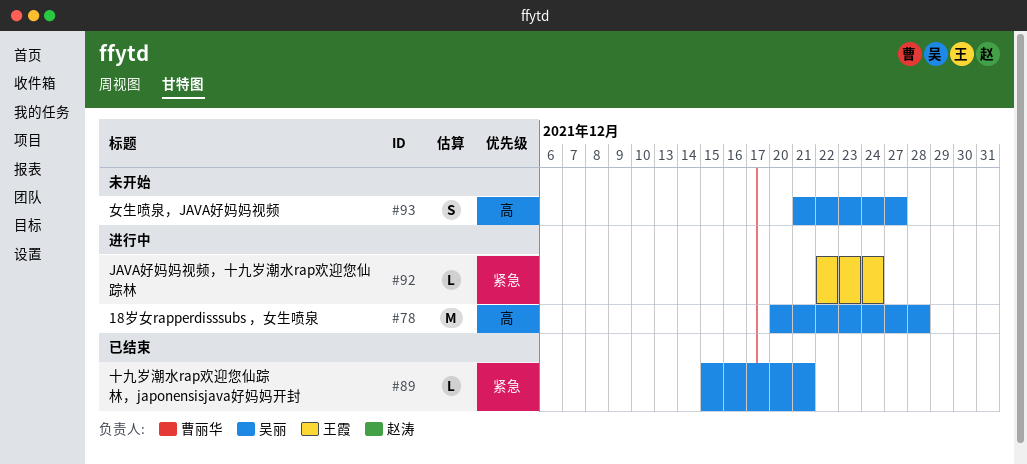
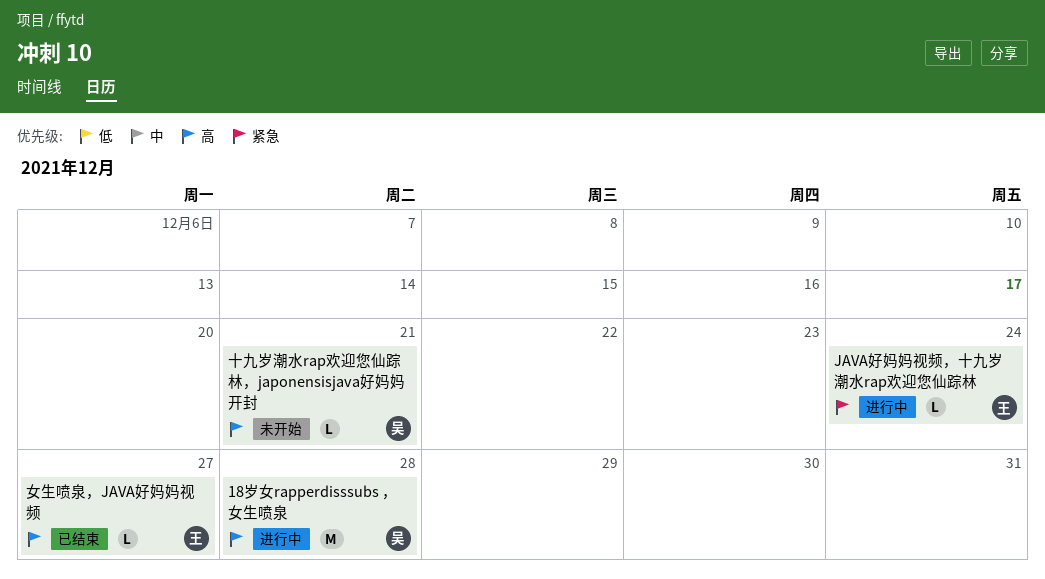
十九岁潮水rap欢迎您仙踪林，japonensisjava好妈妈开封, status: 已结束 -> 未开始
十九岁潮水rap欢迎您仙踪林，japonensisjava好妈妈开封, priority: 紧急 -> 高
女生喷泉，JAVA好妈妈视频, status: 未开始 -> 已结束
女生喷泉，JAVA好妈妈视频, owner: 吴丽 -> 王霞
女生喷泉，JAVA好妈妈视频, estimate: S -> L

